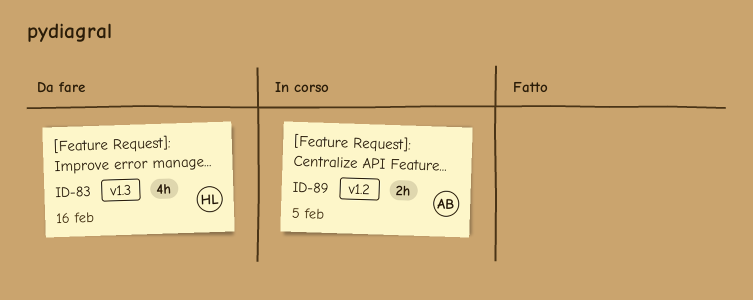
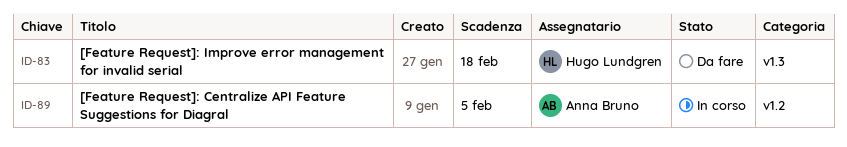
ID-83, due: Feb 16 -> Feb 18

